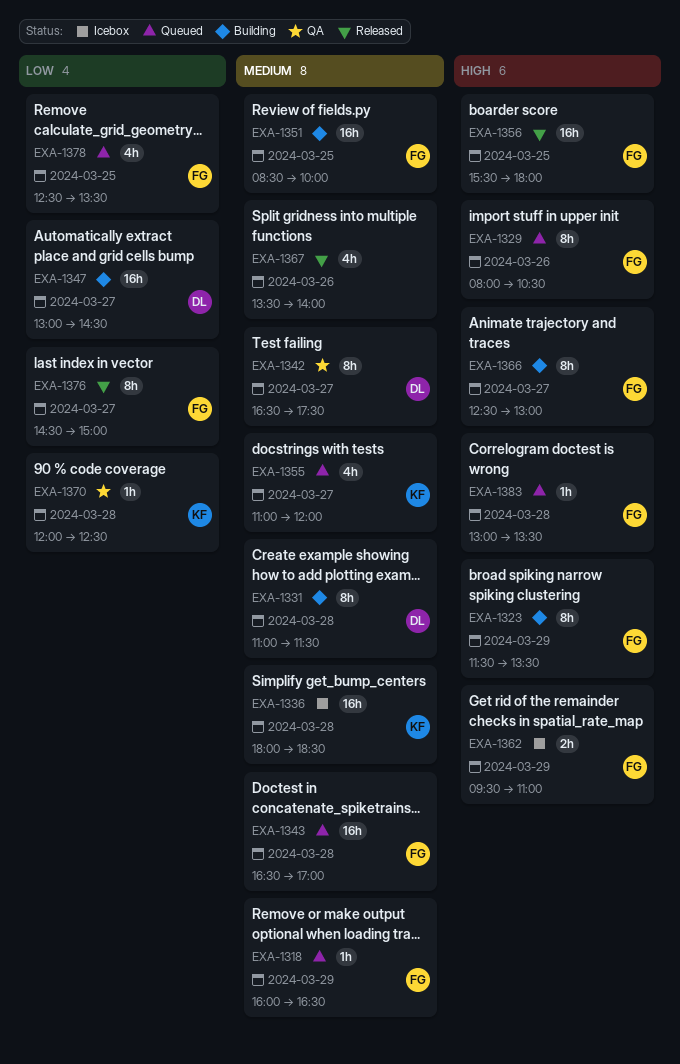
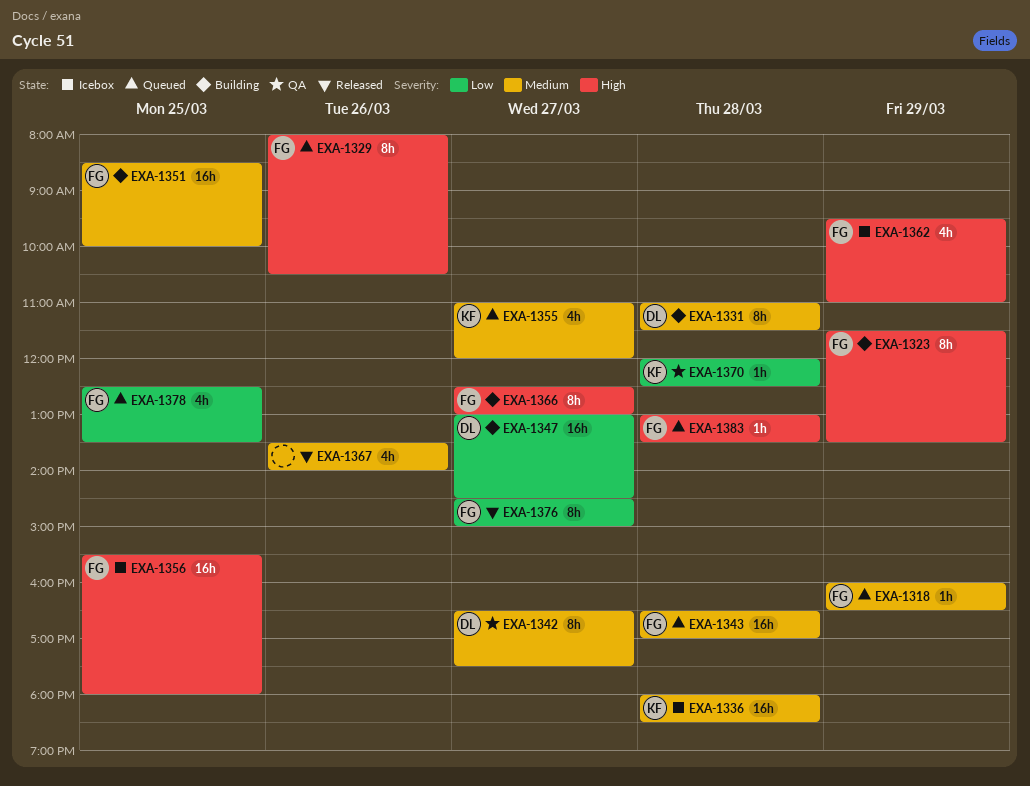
EXA-1356, status: Released -> Icebox
EXA-1362, estimate: 2h -> 4h

